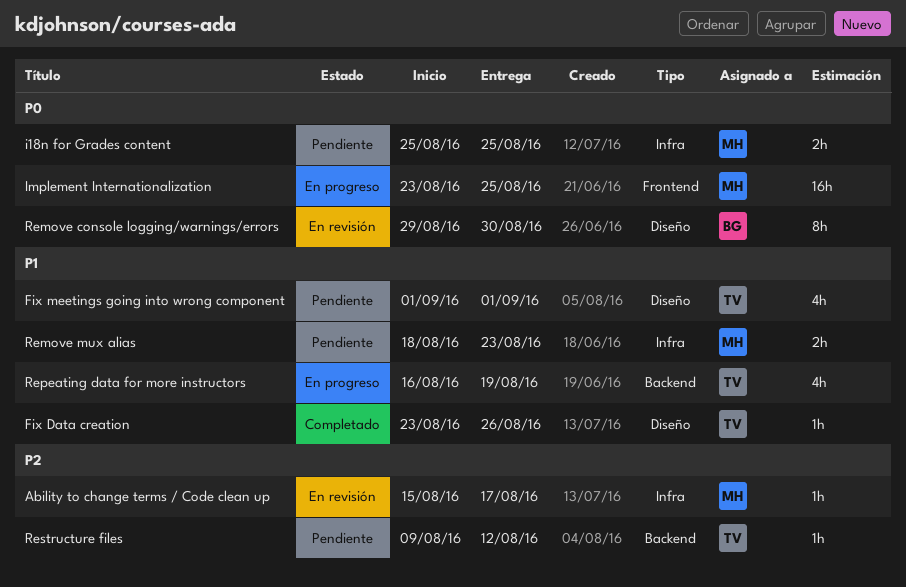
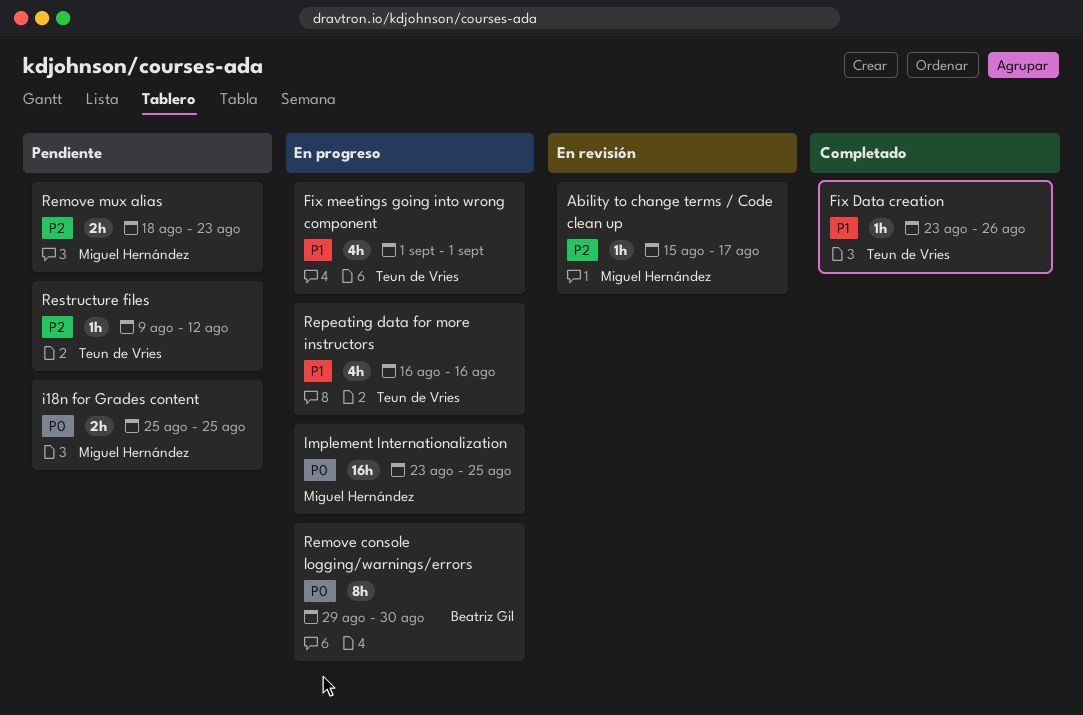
Fix meetings going into wrong component, status: Pendiente -> En progreso
Remove console logging/warnings/errors, status: En revisión -> En progreso
Remove mux alias, priority: P1 -> P2
Repeating data for more instructors, due: Aug 19 -> Aug 16

